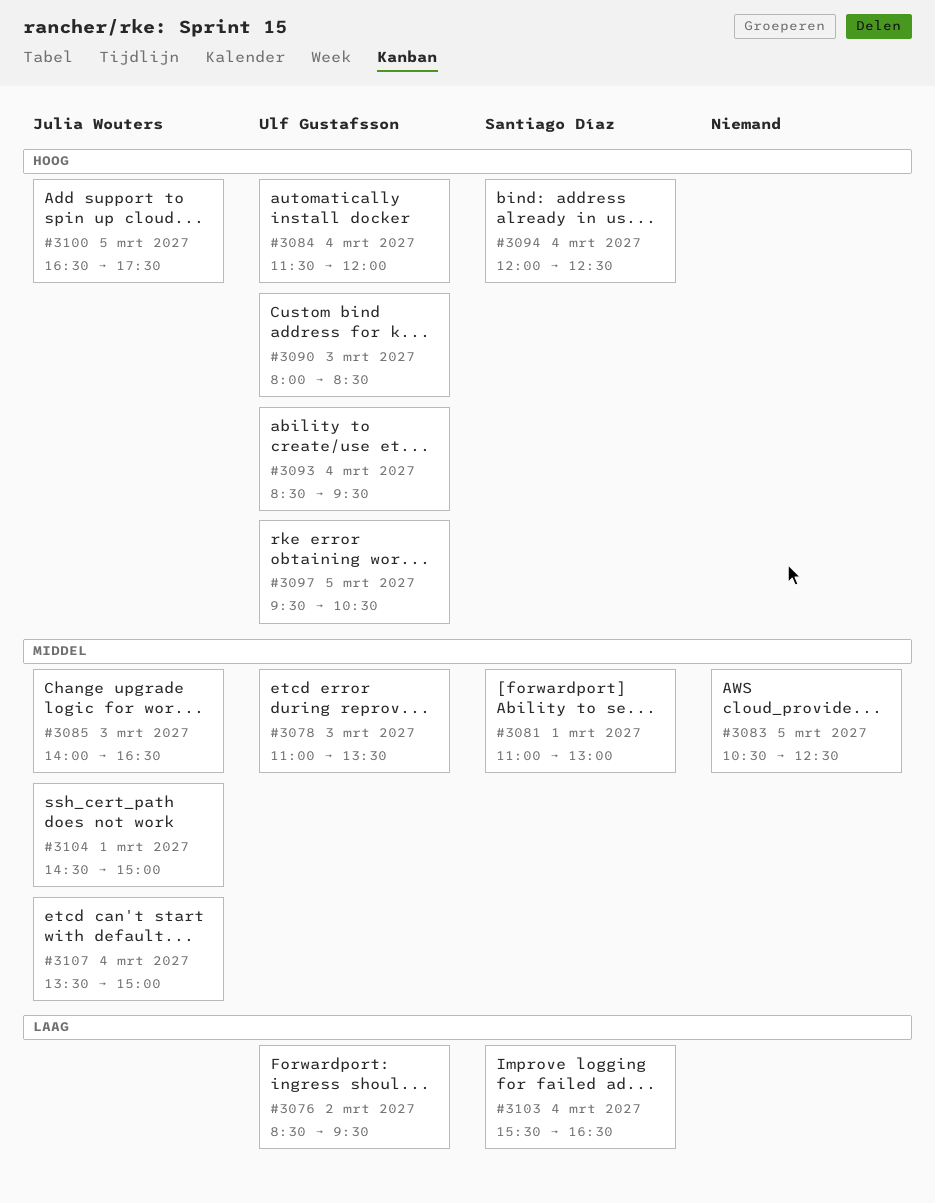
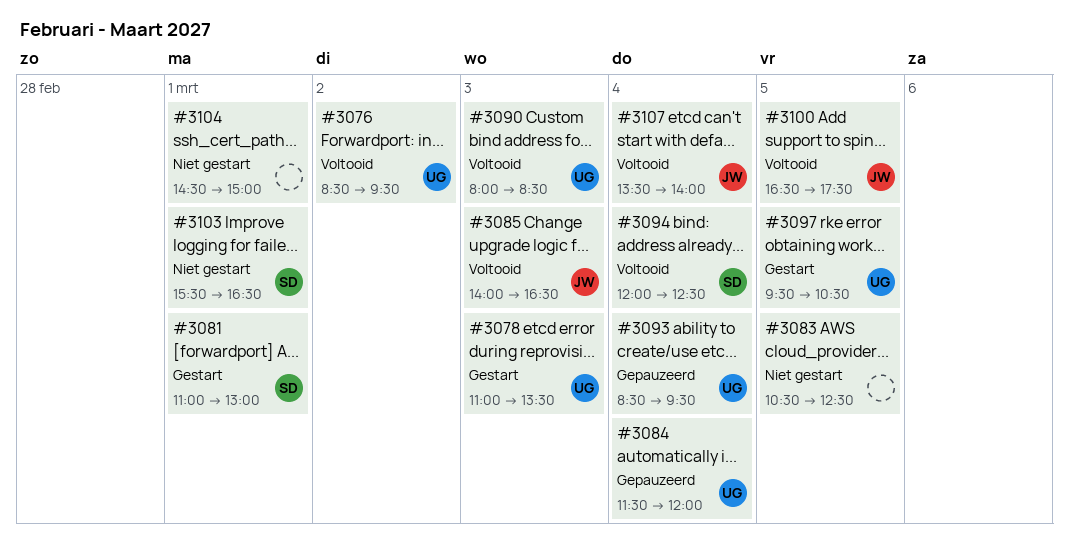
#3103, day: Mar 4 -> Mar 1
#3104, owner: Julia Wouters -> none
#3107, ends: 15:00 -> 14:00

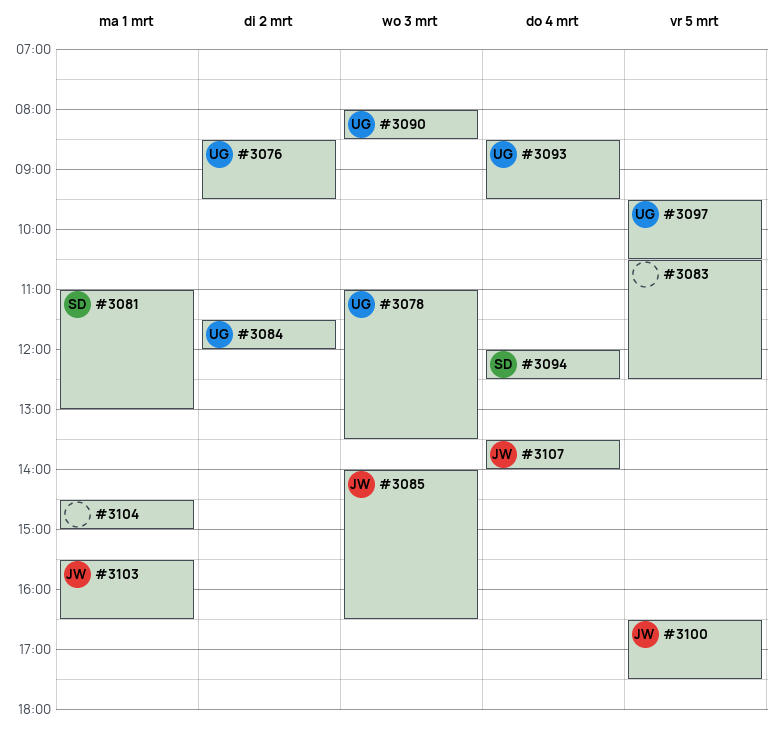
#3084, day: Mar 4 -> Mar 2
#3103, owner: SD -> JW

